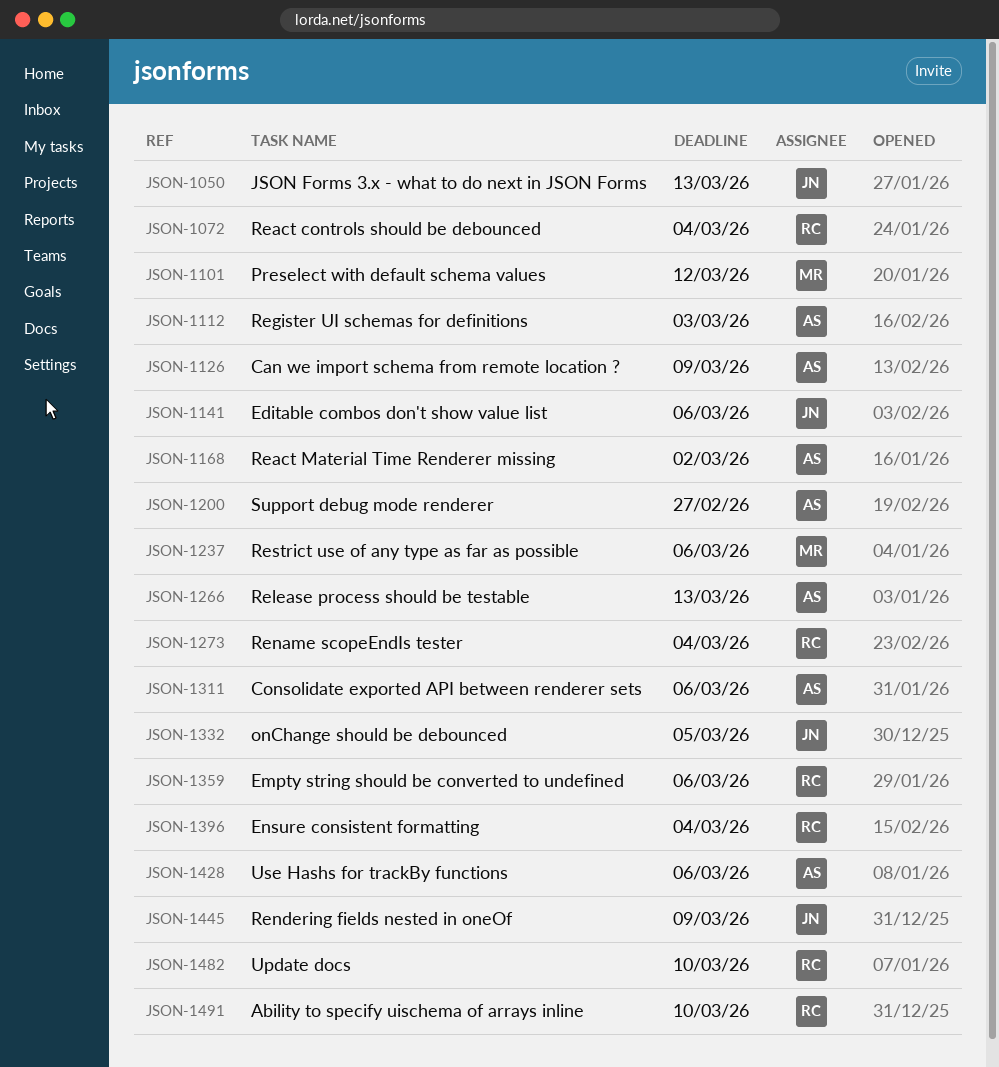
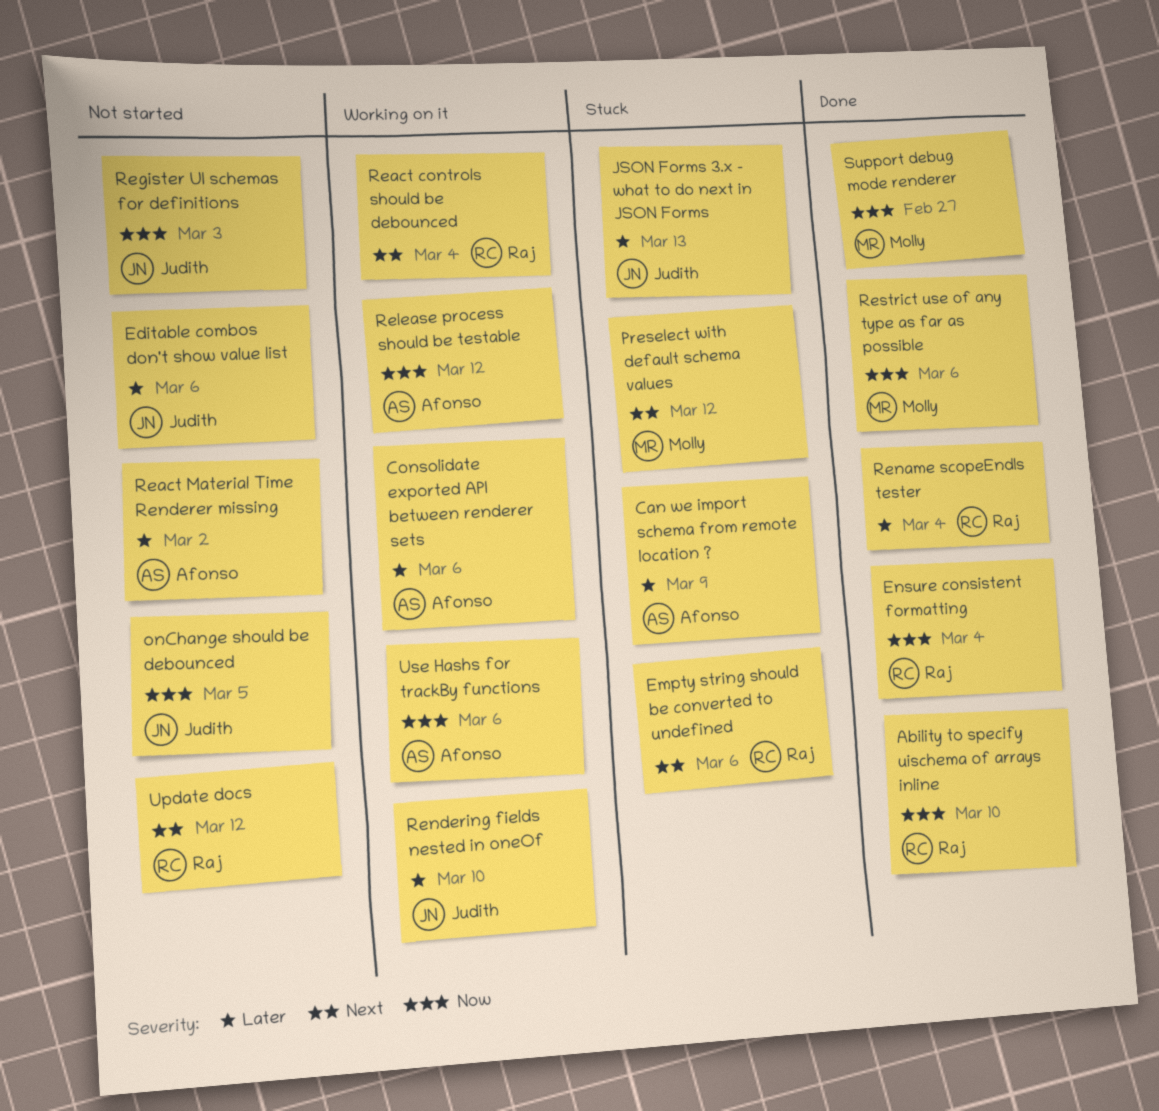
Register UI schemas for definitions, owner: Afonso -> Judith
Release process should be testable, due: Mar 13 -> Mar 12
Rendering fields nested in oneOf, due: Mar 9 -> Mar 10
Support debug mode renderer, owner: Afonso -> Molly
Update docs, due: Mar 10 -> Mar 12

